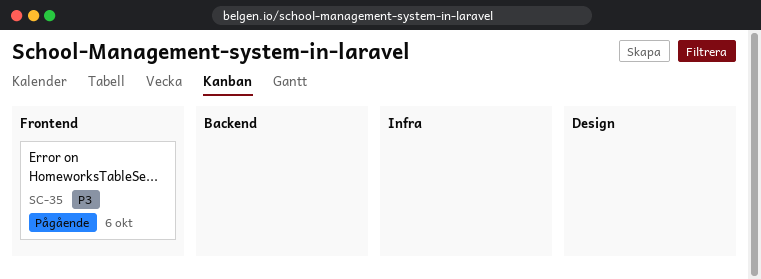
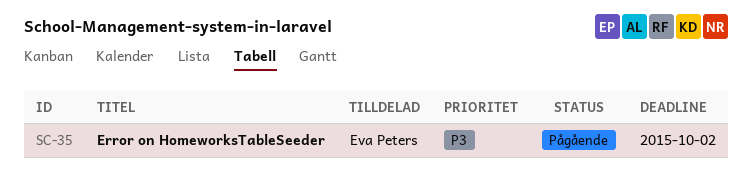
SC-35, due: Oct 6 -> Oct 2

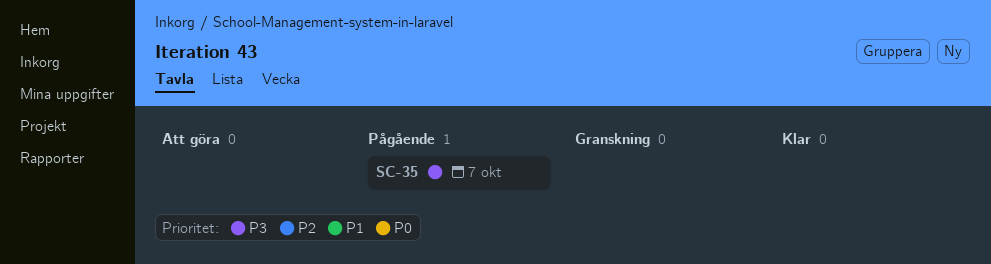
SC-35, due: Oct 2 -> Oct 7

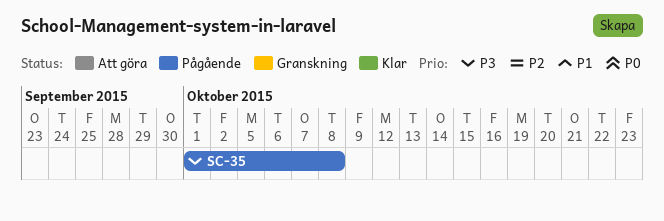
SC-35, due: Oct 7 -> Oct 8

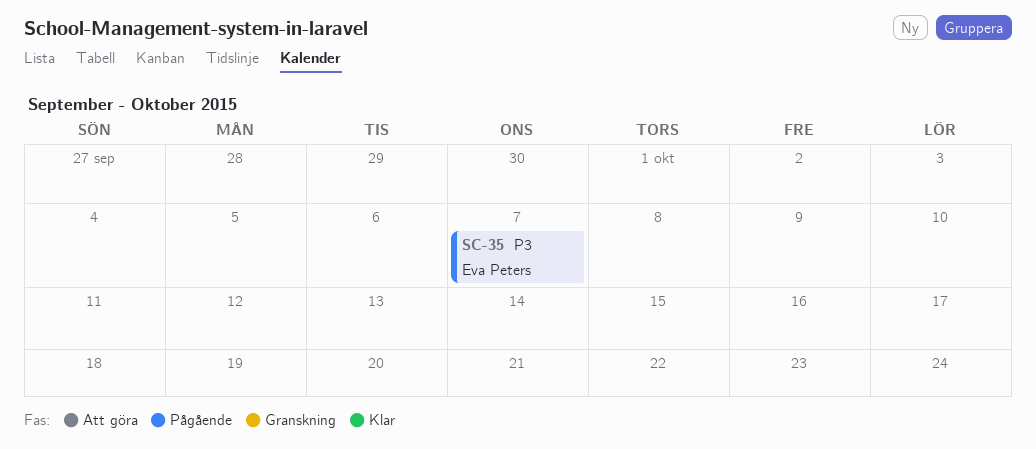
SC-35, due: Oct 8 -> Oct 7

